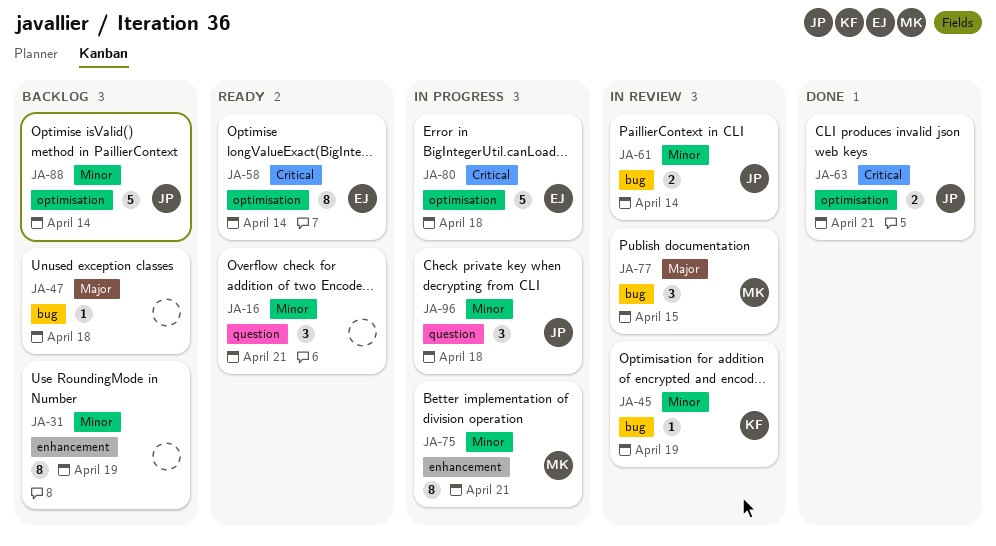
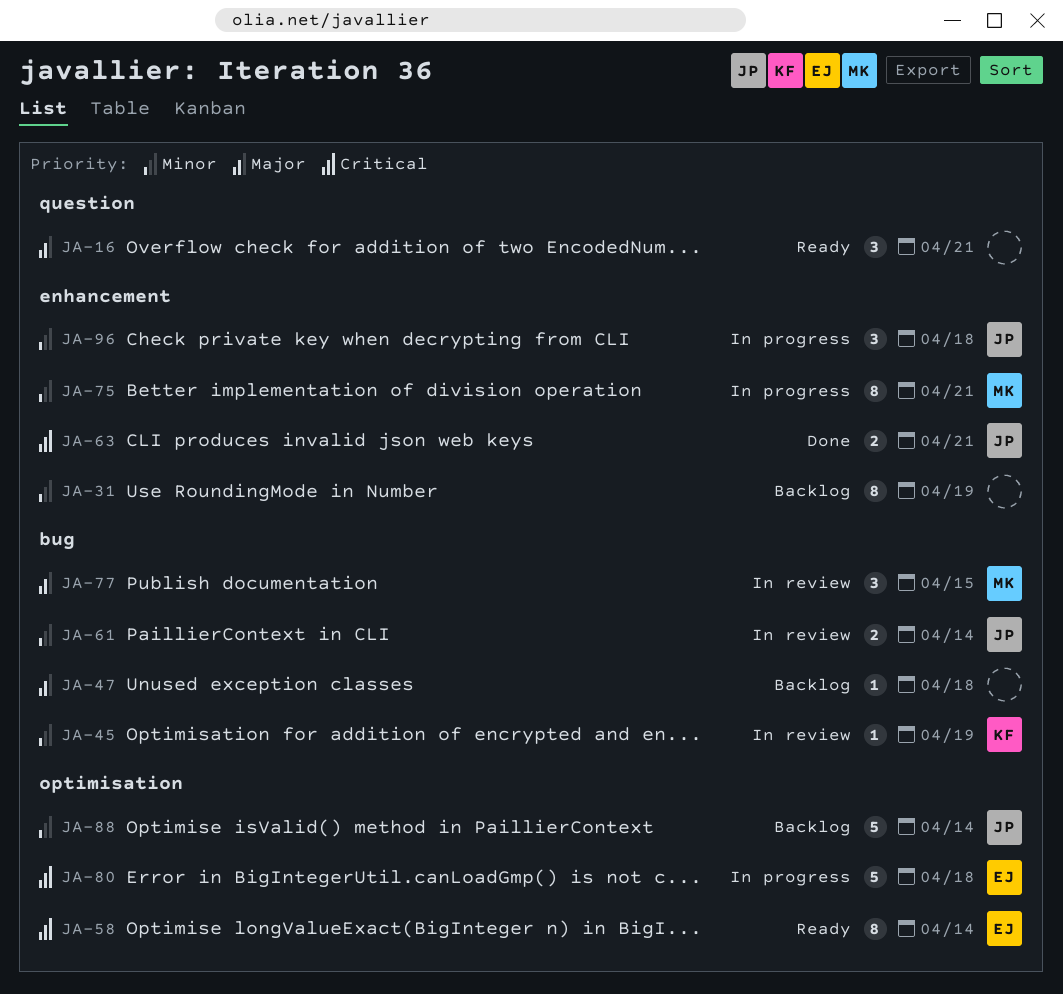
JA-16, priority: Minor -> Major
JA-63, label: optimisation -> enhancement
JA-96, label: question -> enhancement

